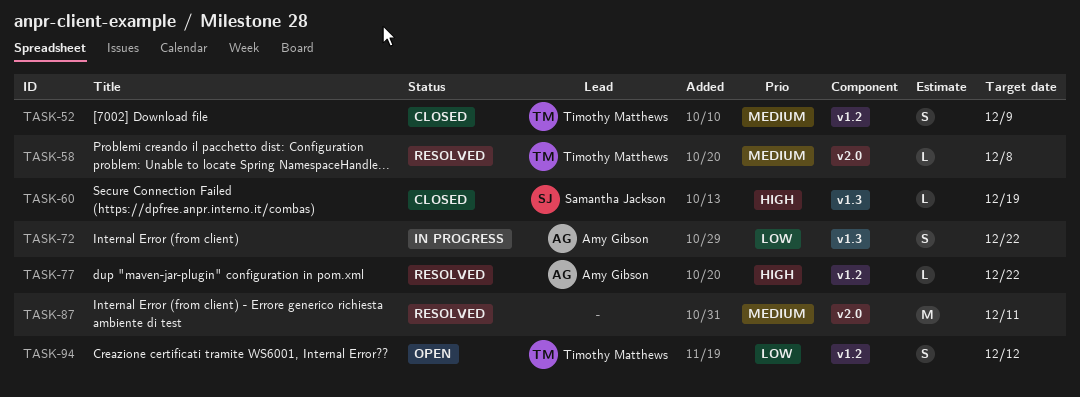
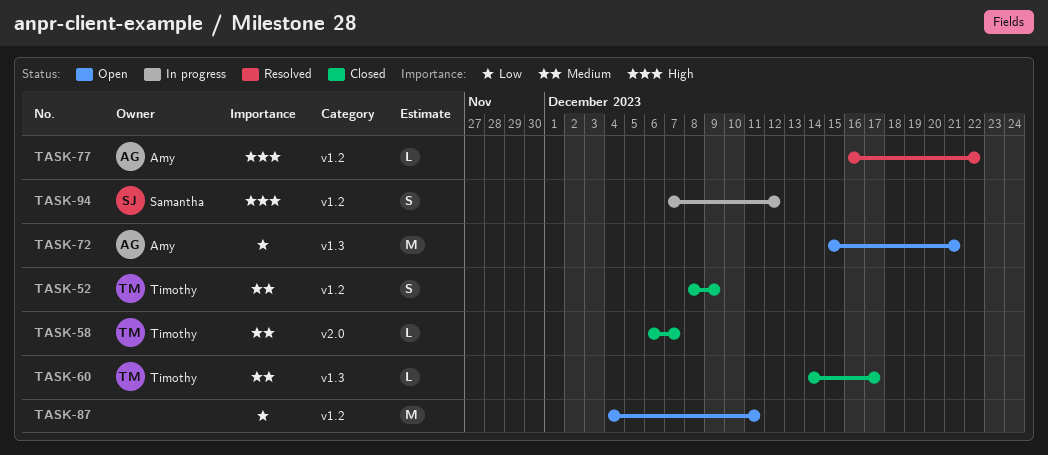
TASK-58, status: Resolved -> Closed
TASK-58, due: Dec 8 -> Dec 7
TASK-60, owner: Samantha Jackson -> Timothy Matthews
TASK-60, priority: High -> Medium
TASK-60, due: Dec 19 -> Dec 17
TASK-72, status: In progress -> Open
TASK-72, estimate: S -> M
TASK-72, due: Dec 22 -> Dec 21
TASK-87, status: Resolved -> Open
TASK-87, priority: Medium -> Low
TASK-87, label: v2.0 -> v1.2
TASK-94, status: Open -> In progress
TASK-94, owner: Timothy Matthews -> Samantha Jackson
TASK-94, priority: Low -> High

